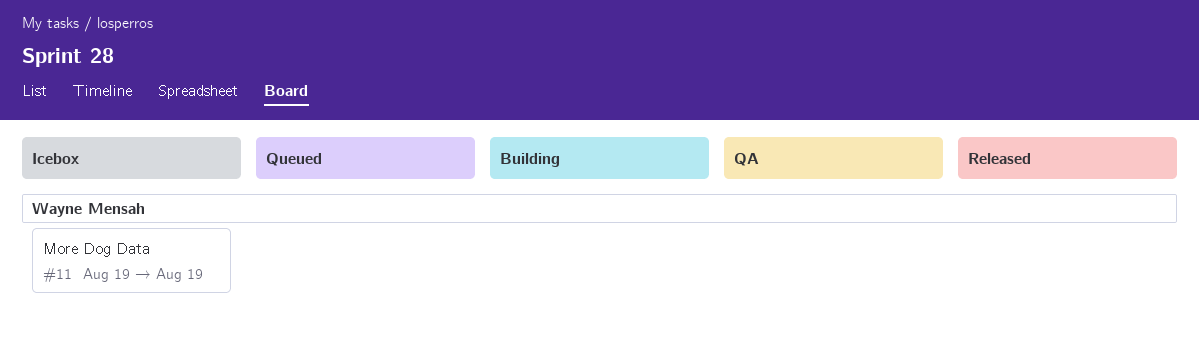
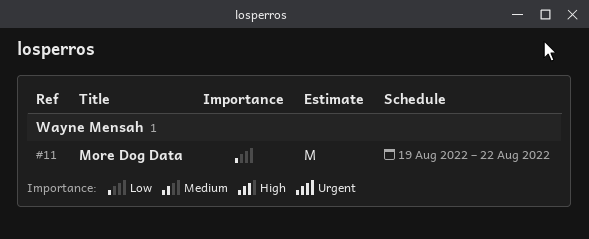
#11, due: Aug 19 -> Aug 22

